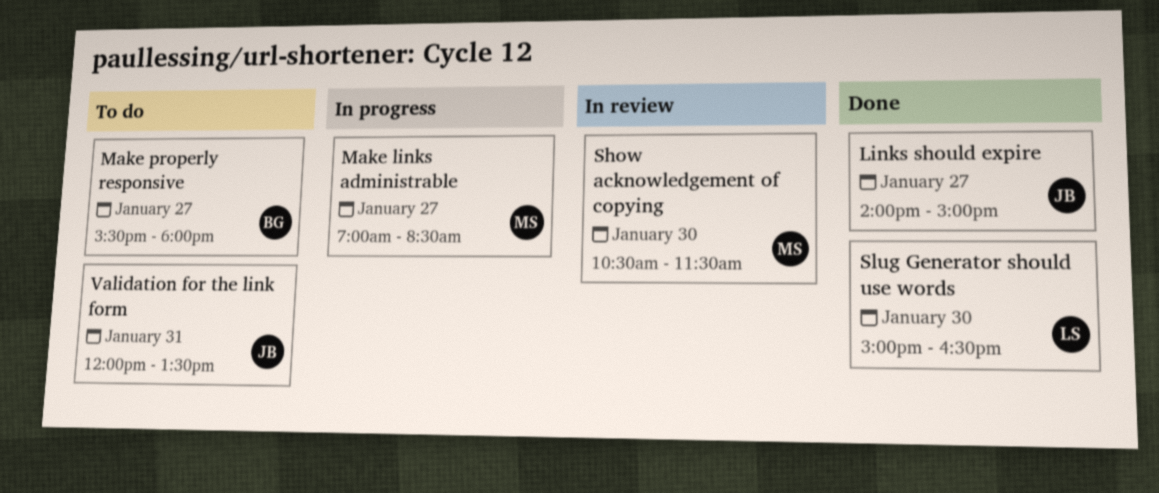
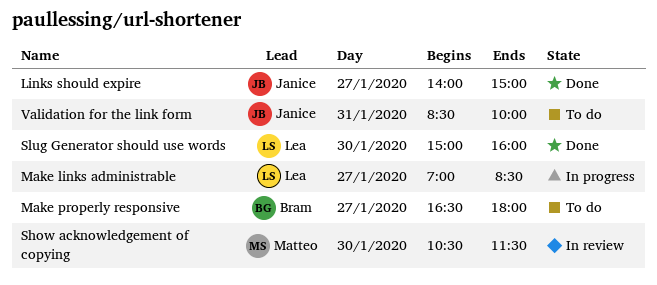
Make links administrable, owner: Matteo -> Lea
Make properly responsive, begins: 15:30 -> 16:30
Slug Generator should use words, ends: 16:30 -> 16:00
Validation for the link form, begins: 12:00 -> 08:30
Validation for the link form, ends: 13:30 -> 10:00

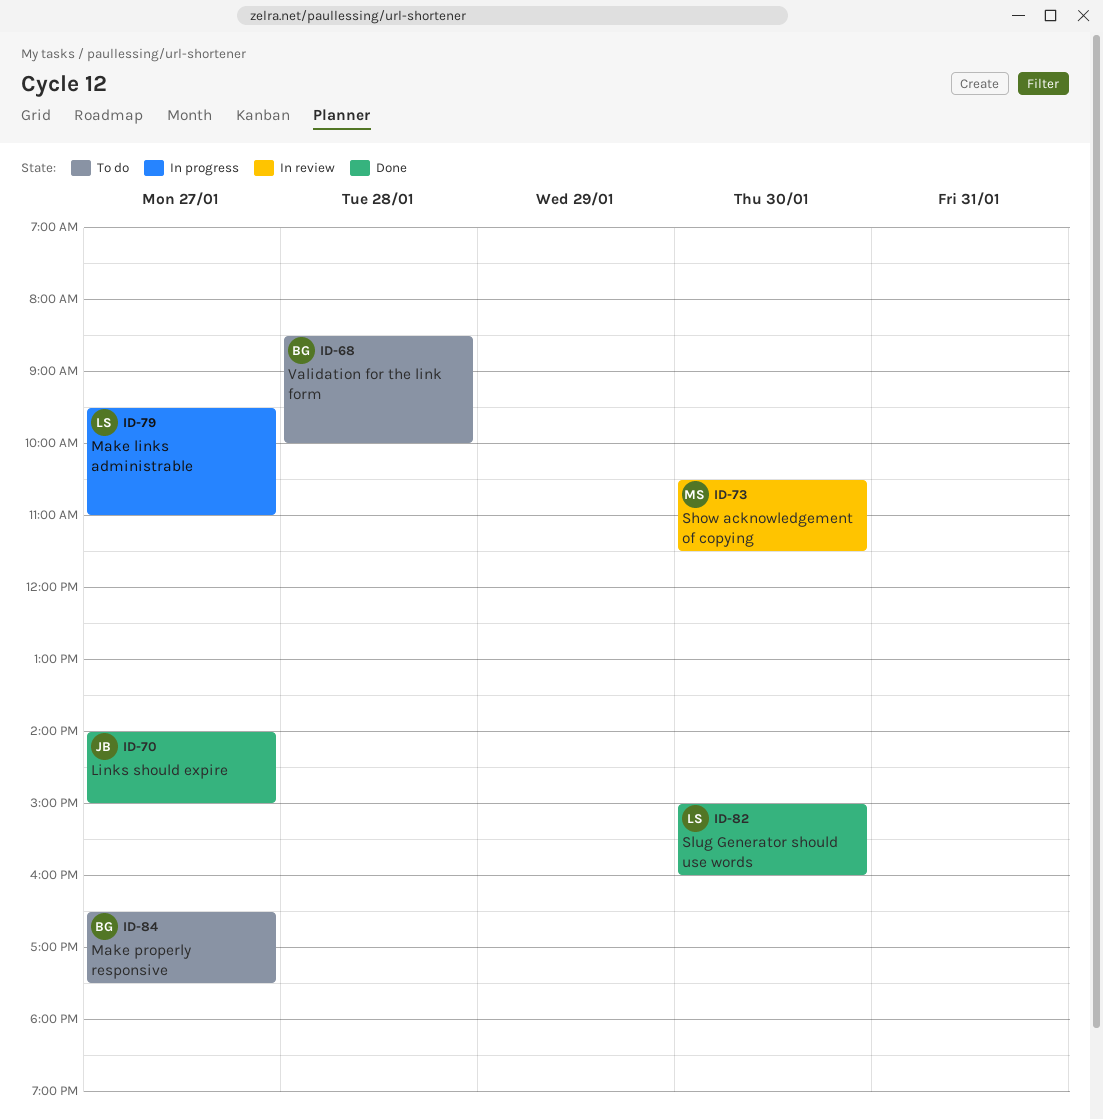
Make links administrable, begins: 07:00 -> 09:30
Make links administrable, ends: 08:30 -> 11:00
Make properly responsive, ends: 18:00 -> 17:30
Validation for the link form, owner: Janice -> Bram
Validation for the link form, day: Jan 31 -> Jan 28

